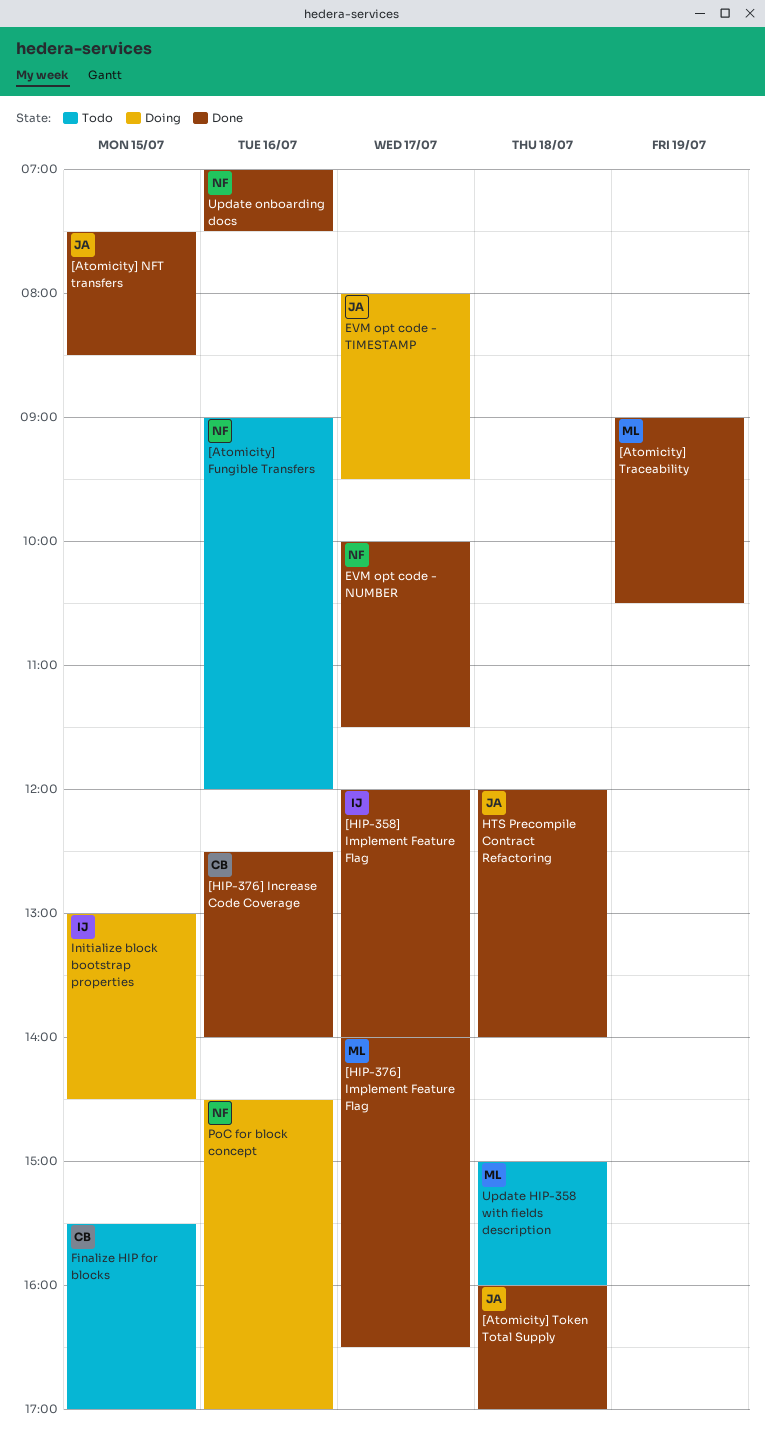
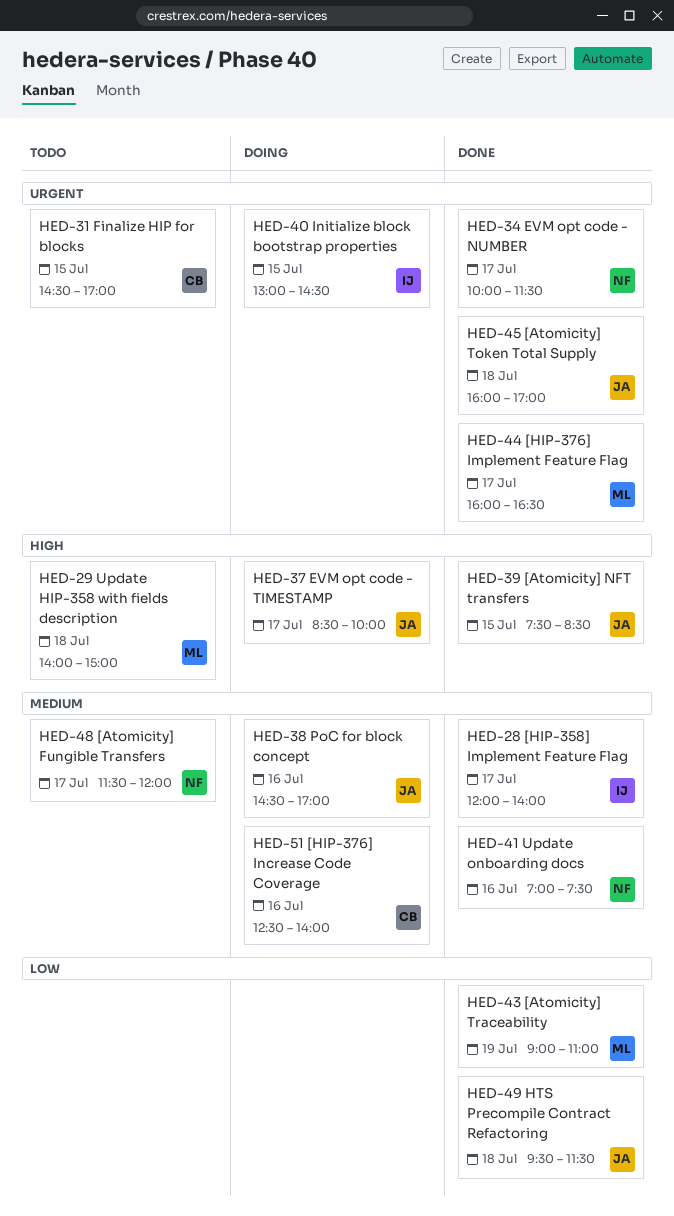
[Atomicity] Fungible Transfers, day: Jul 16 -> Jul 17
[Atomicity] Fungible Transfers, begins: 09:00 -> 11:30
[Atomicity] Traceability, ends: 10:30 -> 11:00
[HIP-376] Implement Feature Flag, begins: 14:00 -> 16:00
[HIP-376] Increase Code Coverage, status: Done -> Doing
EVM opt code - TIMESTAMP, begins: 08:00 -> 08:30
EVM opt code - TIMESTAMP, ends: 09:30 -> 10:00
Finalize HIP for blocks, begins: 15:30 -> 14:30
HTS Precompile Contract Refactoring, begins: 12:00 -> 09:30
HTS Precompile Contract Refactoring, ends: 14:00 -> 11:30
PoC for block concept, owner: NF -> JA
Update HIP-358 with fields description, begins: 15:00 -> 14:00
Update HIP-358 with fields description, ends: 16:00 -> 15:00

